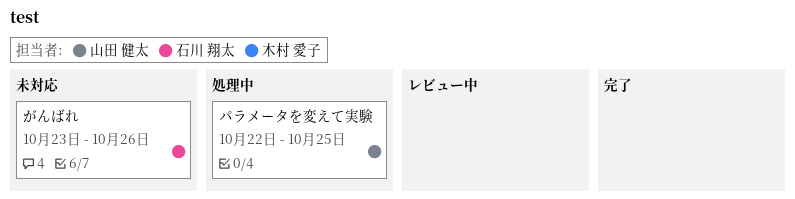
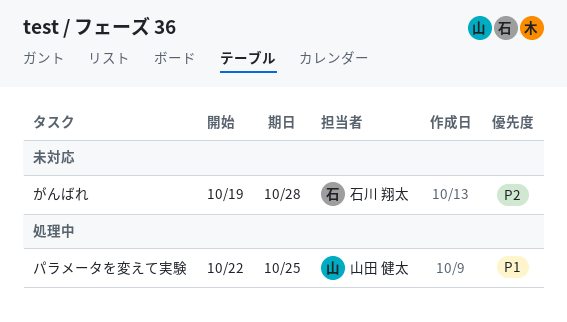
がんばれ, start: Oct 23 -> Oct 19
がんばれ, due: Oct 26 -> Oct 28

